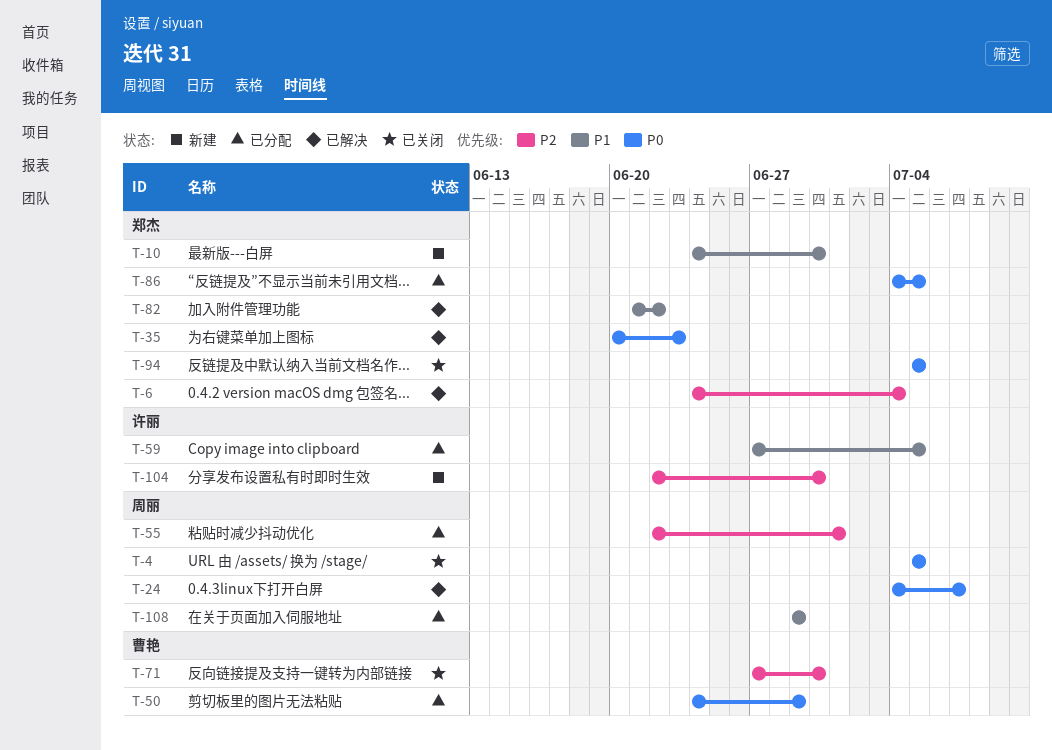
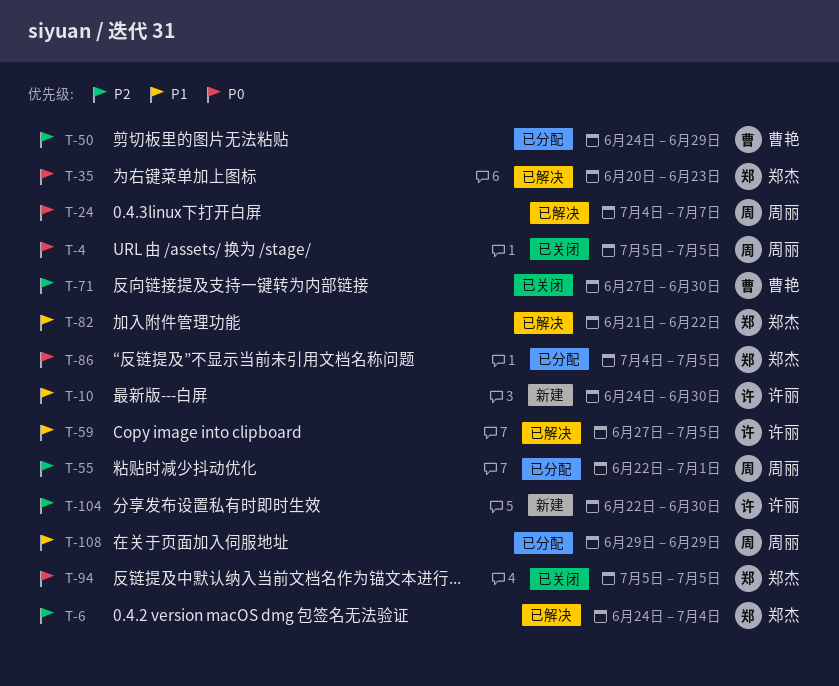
T-10, owner: 郑杰 -> 许丽
T-50, priority: P0 -> P2
T-59, status: 已分配 -> 已解决

